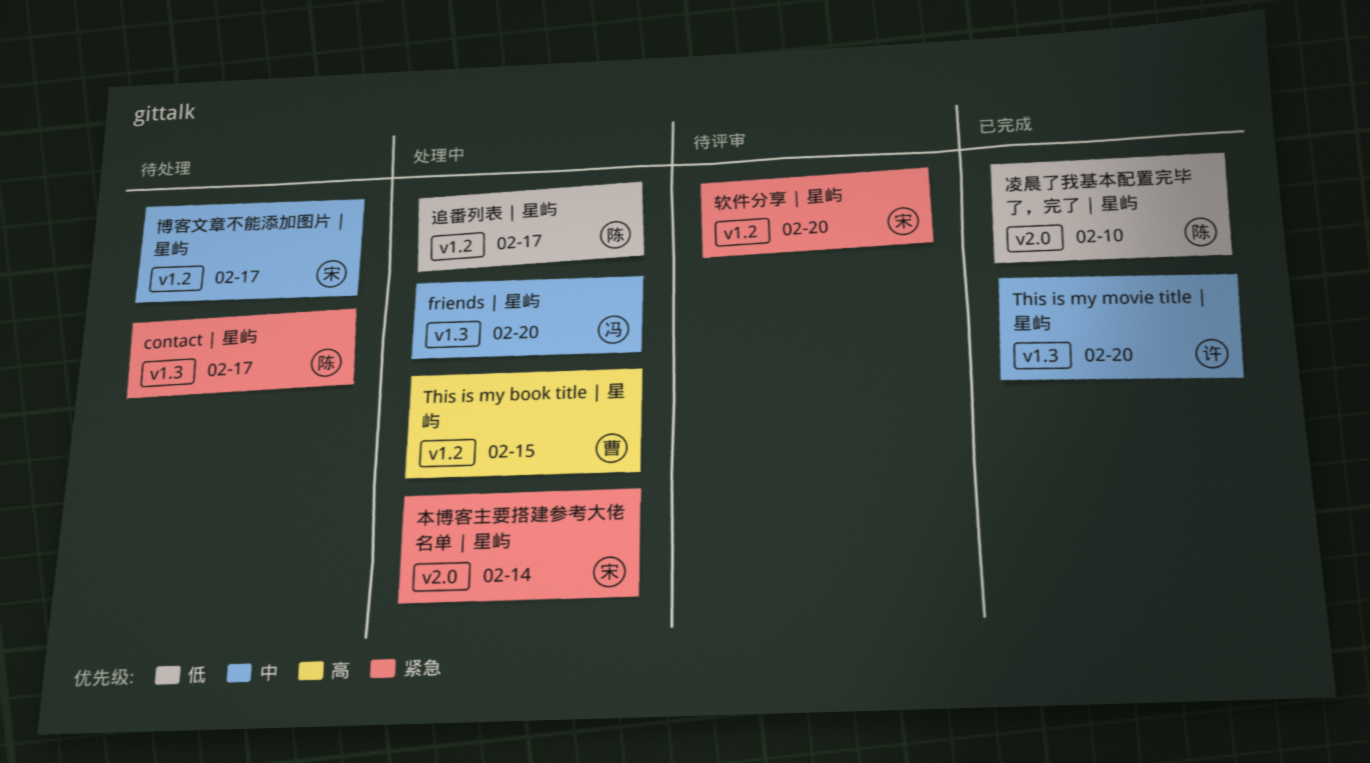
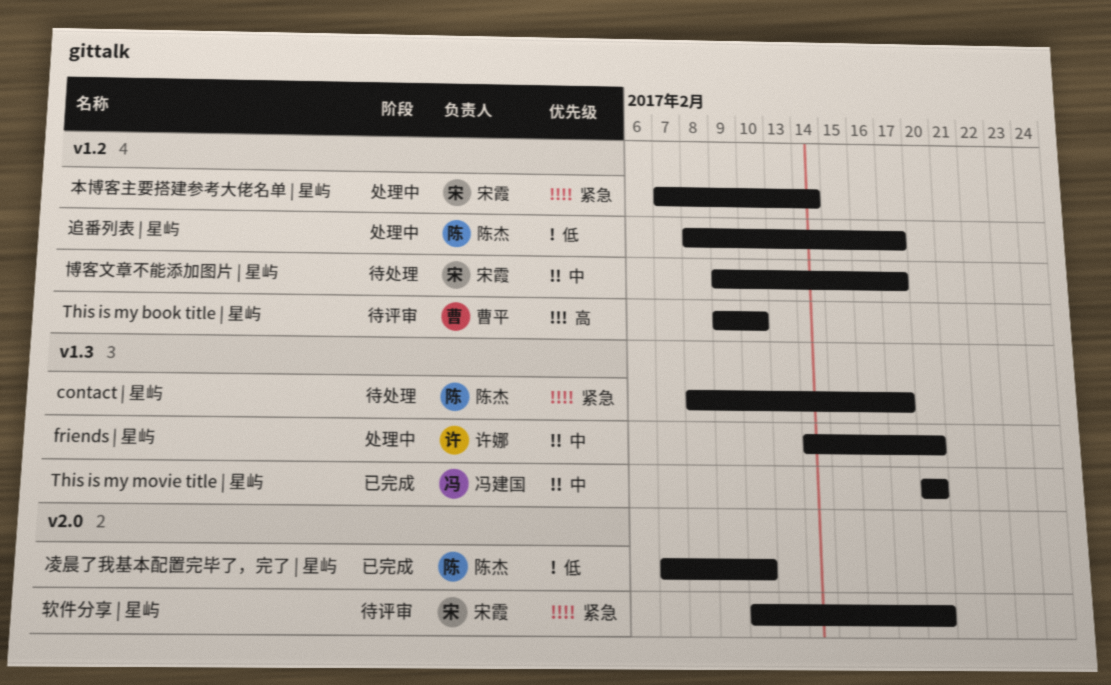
friends | 星屿, owner: 冯建国 -> 许娜
This is my book title | 星屿, status: 处理中 -> 待评审
This is my book title | 星屿, due: Feb 15 -> Feb 10
This is my movie title | 星屿, owner: 许娜 -> 冯建国
本博客主要搭建参考大佬名单 | 星屿, label: v2.0 -> v1.2
软件分享 | 星屿, label: v1.2 -> v2.0

